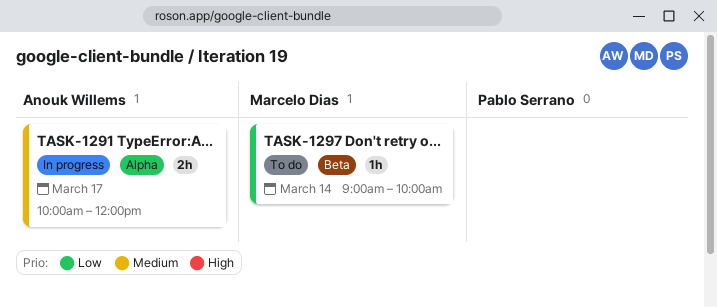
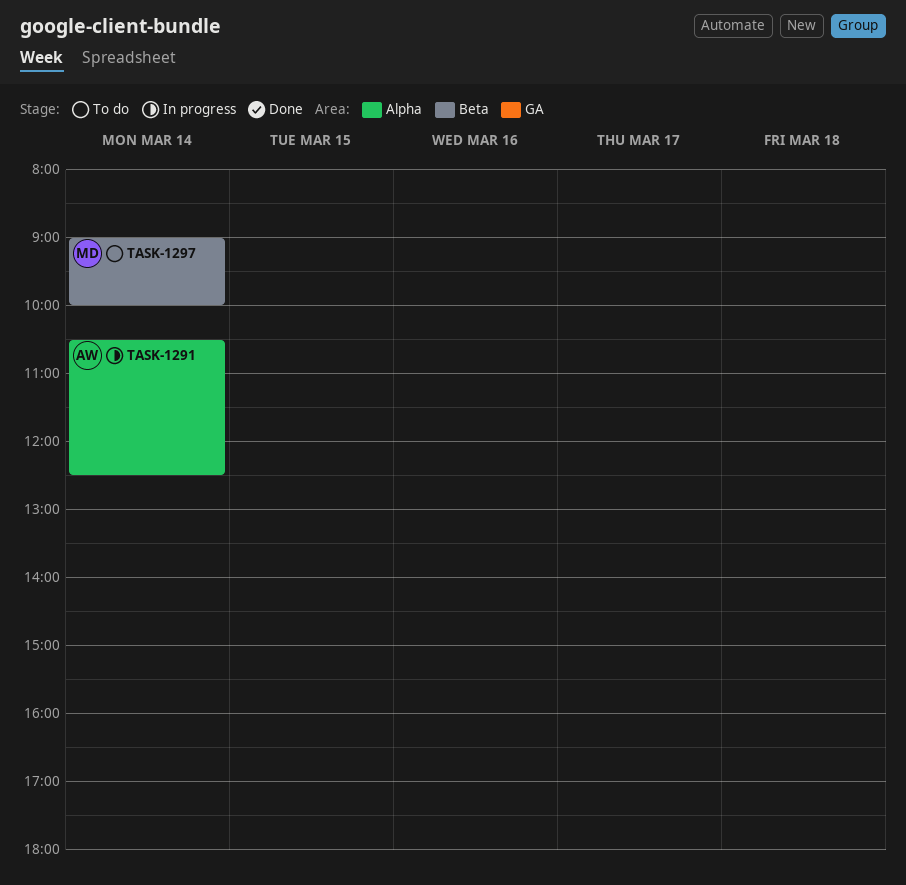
TASK-1291, day: Mar 17 -> Mar 14
TASK-1291, begins: 10:00 -> 10:30
TASK-1291, ends: 12:00 -> 12:30

